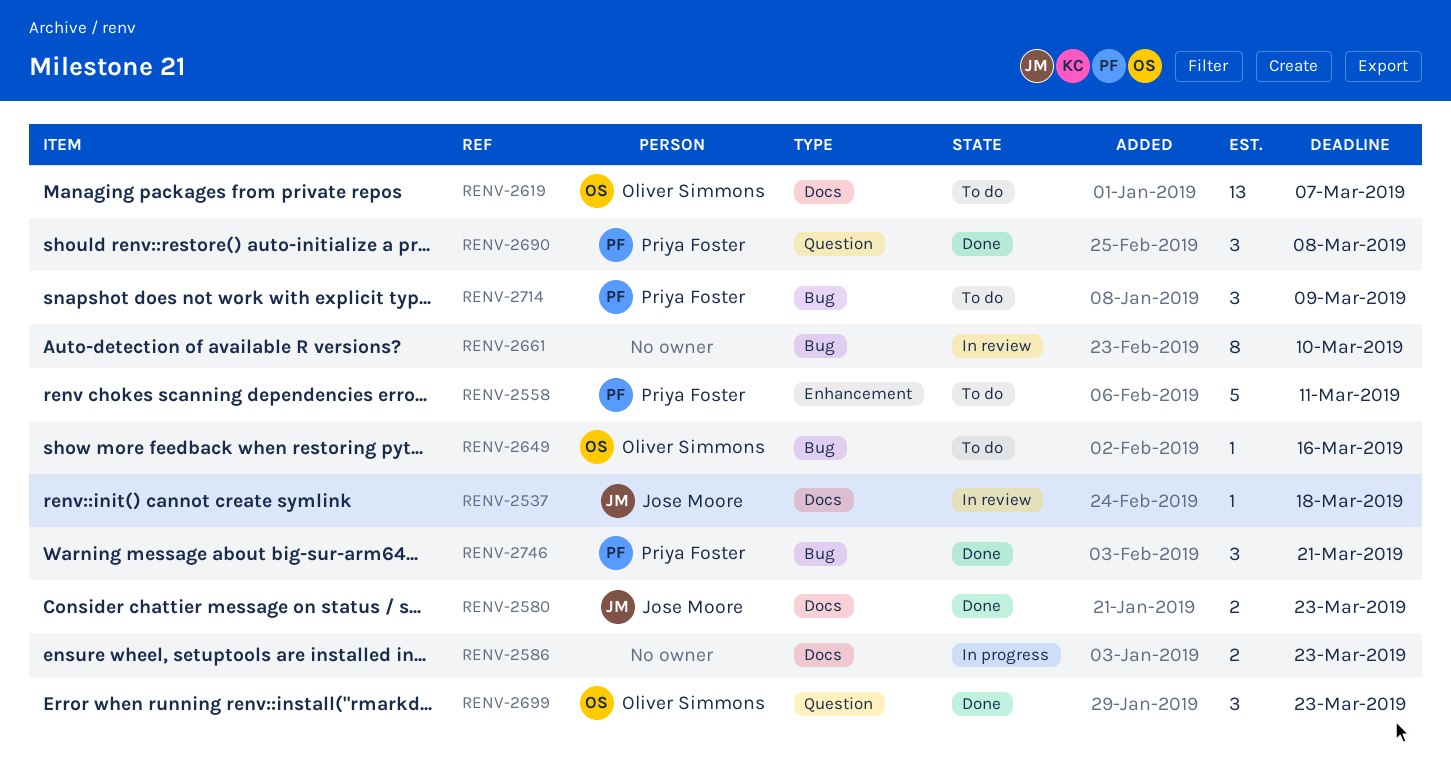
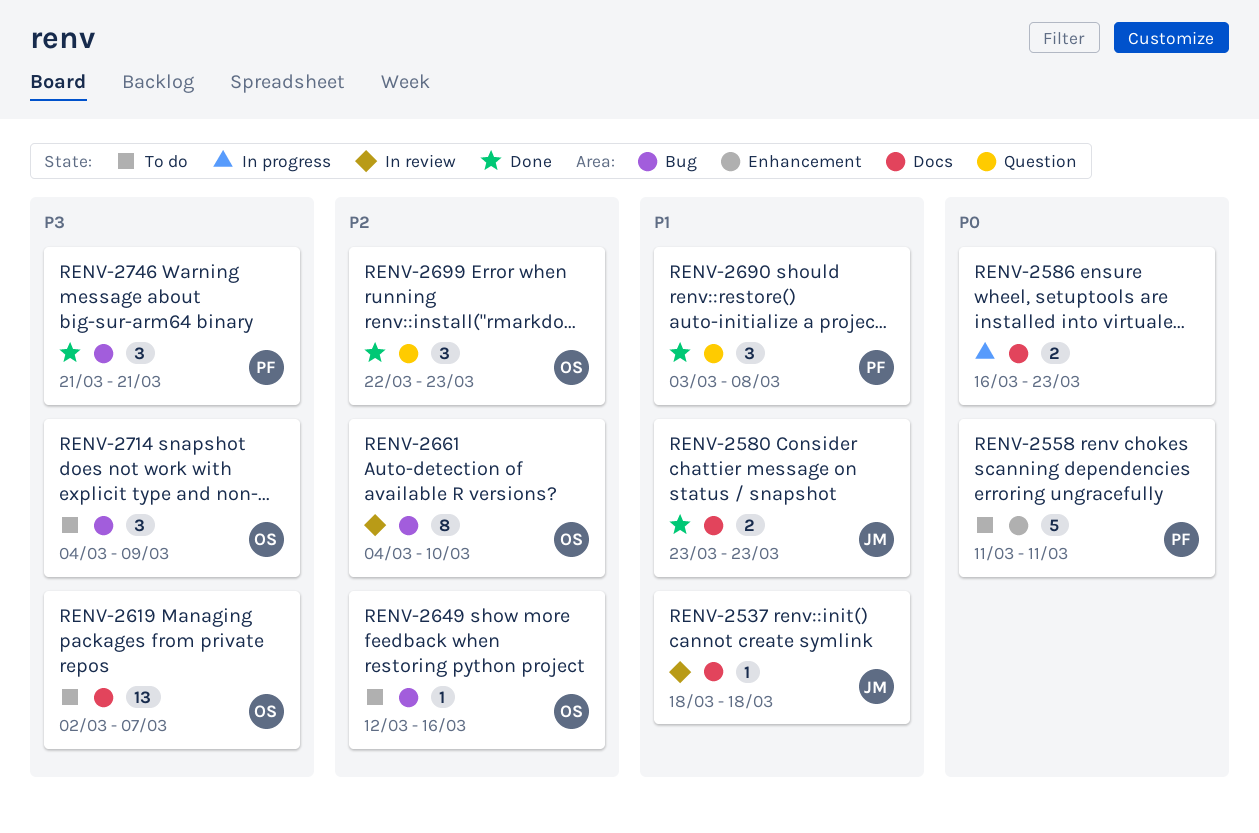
RENV-2661, owner: none -> Oliver Simmons
RENV-2714, owner: Priya Foster -> Oliver Simmons

